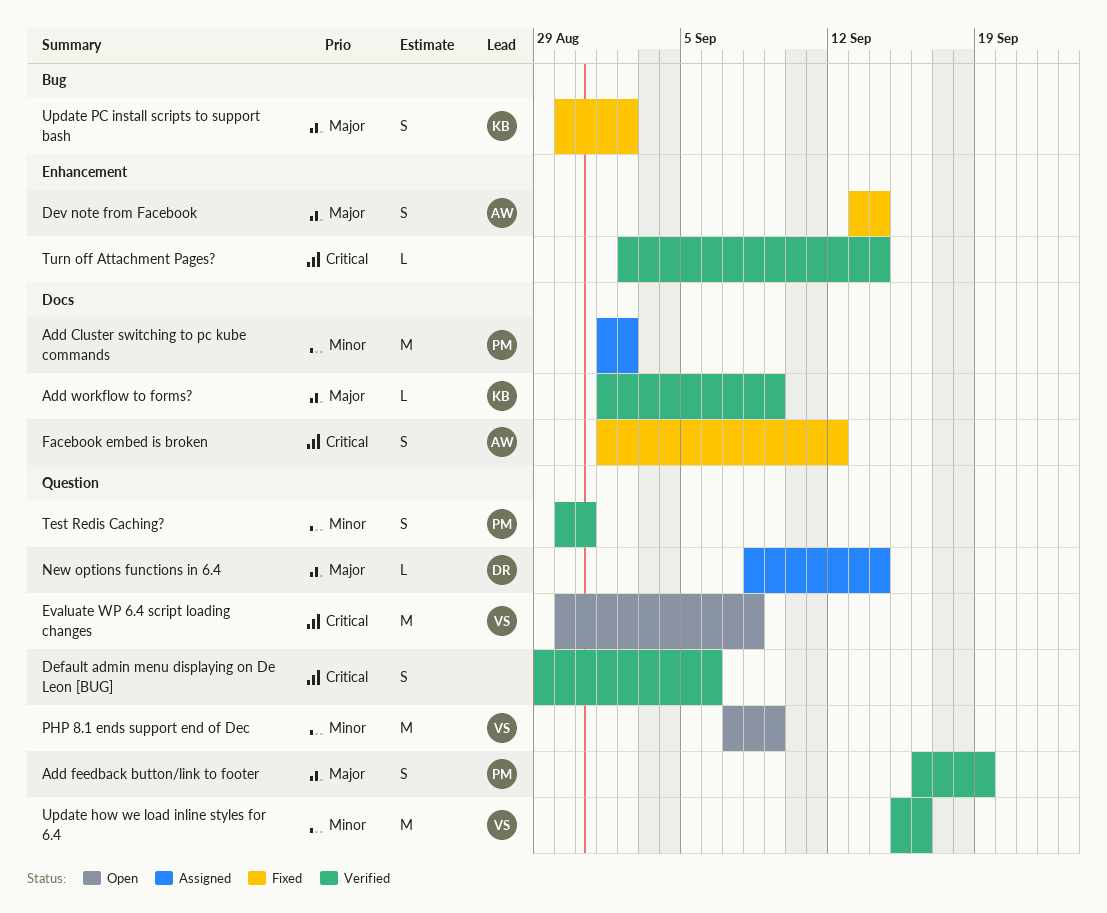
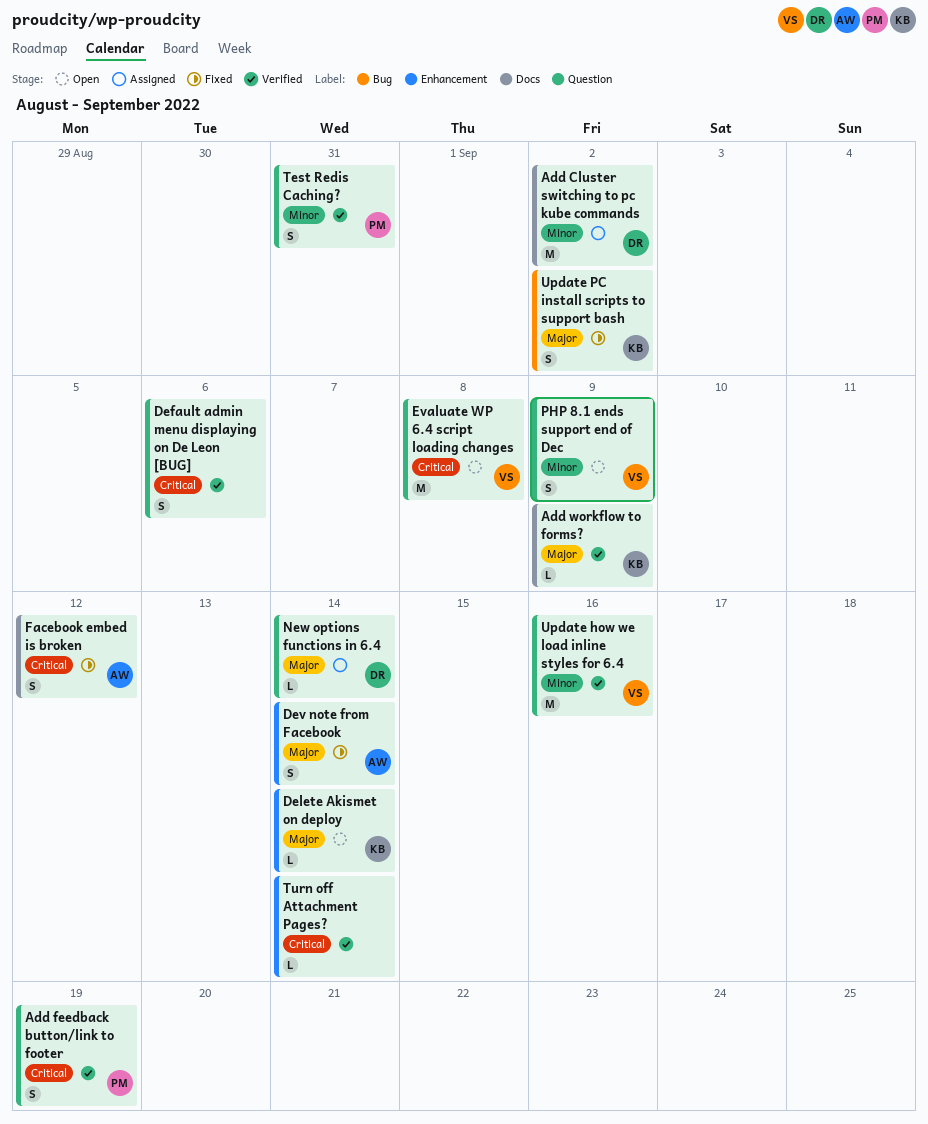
Add Cluster switching to pc kube commands, owner: PM -> DR
Add feedback button/link to footer, priority: Major -> Critical
Delete Akismet on deploy: none -> present
PHP 8.1 ends support end of Dec, estimate: M -> S

